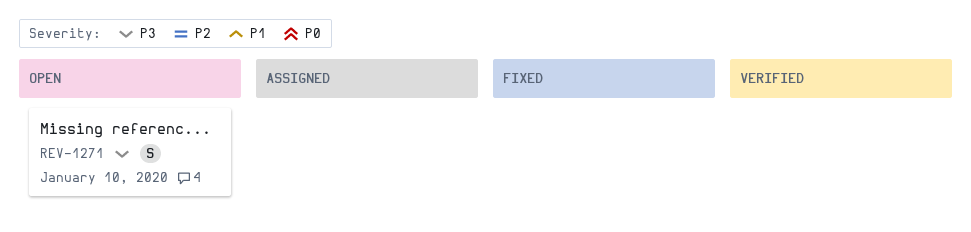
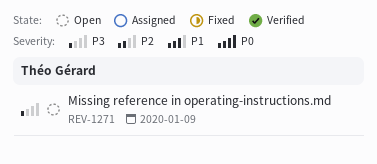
REV-1271, due: Jan 10 -> Jan 9

